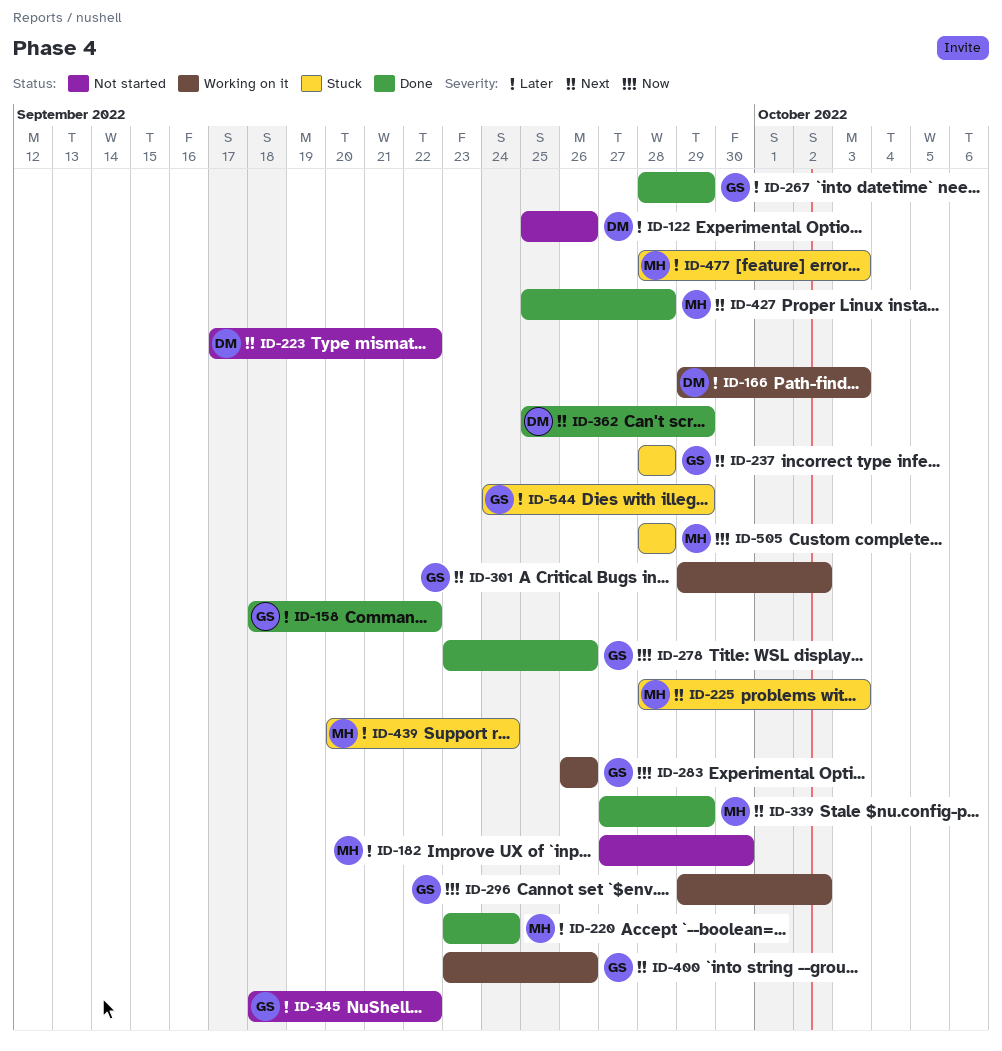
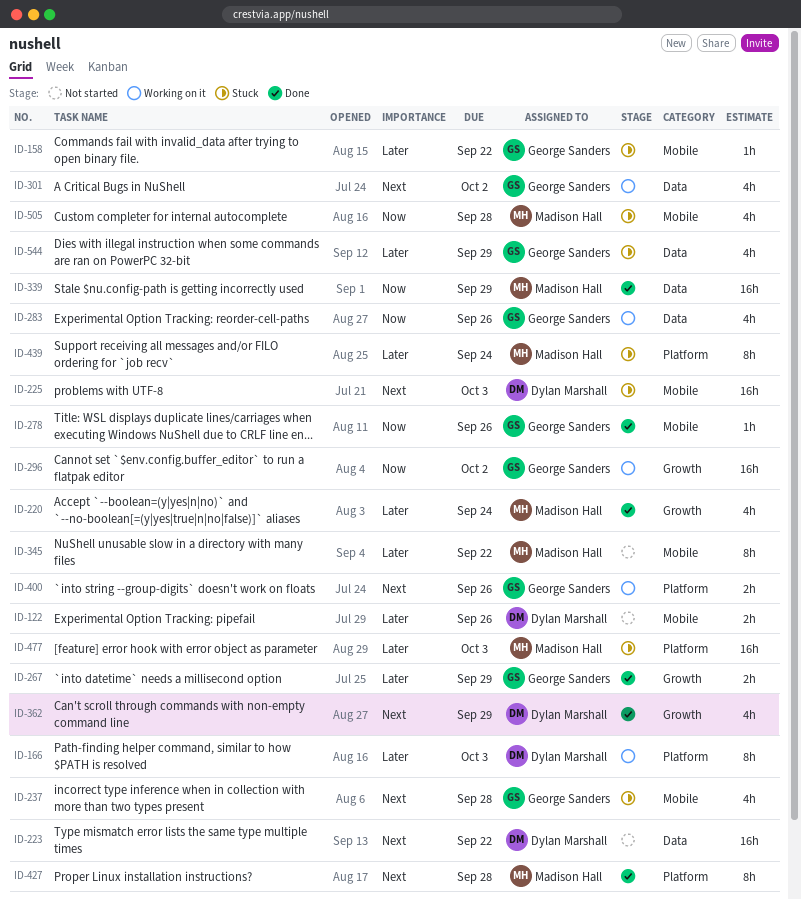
ID-158, status: Done -> Stuck
ID-182: present -> none
ID-225, owner: Madison Hall -> Dylan Marshall
ID-339, priority: Next -> Now
ID-345, owner: George Sanders -> Madison Hall

